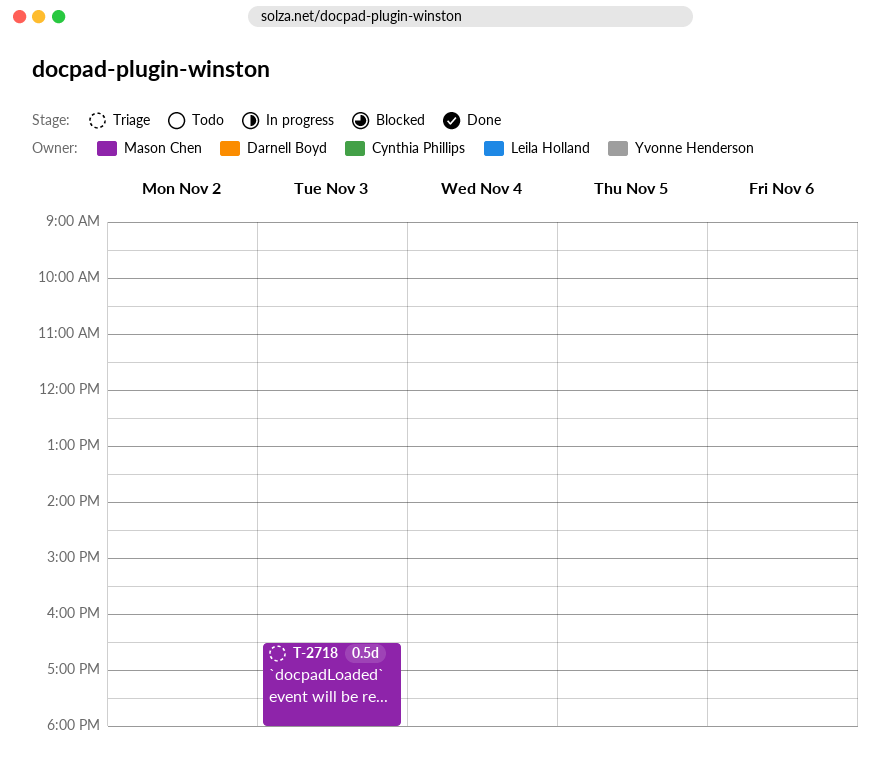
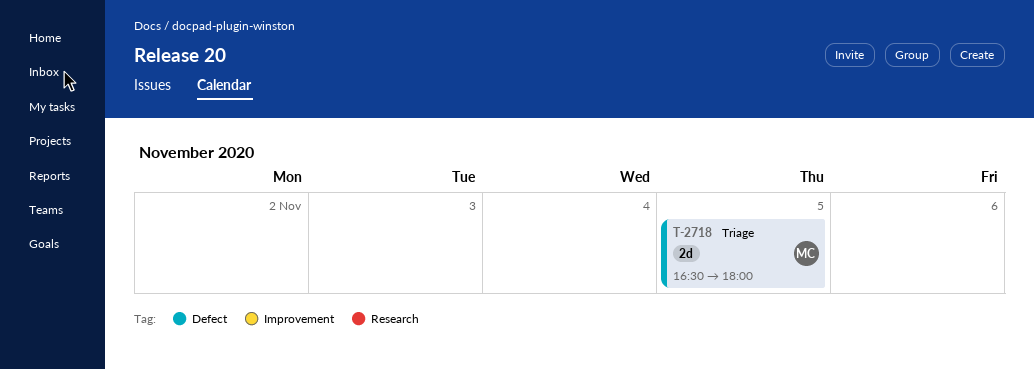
T-2718, estimate: 0.5d -> 2d
T-2718, day: Nov 3 -> Nov 5

